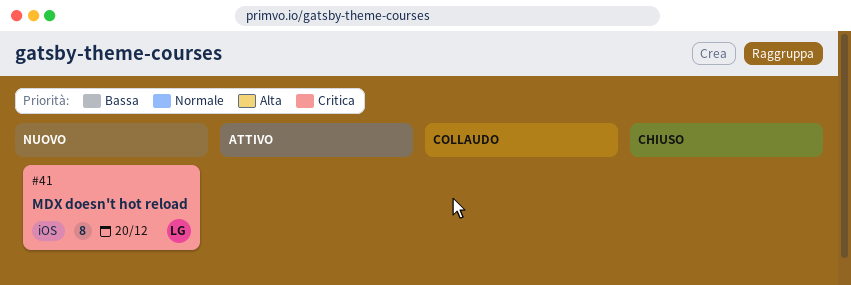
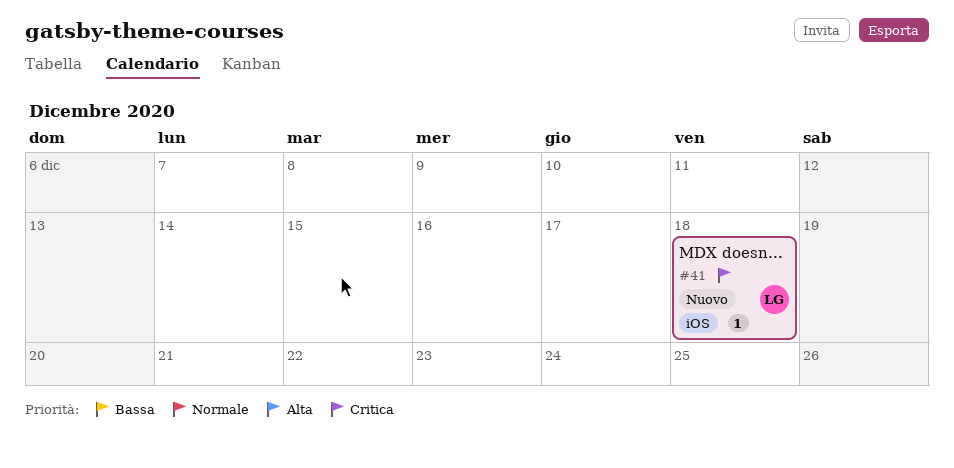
#41, estimate: 8 -> 1
#41, due: Dec 20 -> Dec 18

